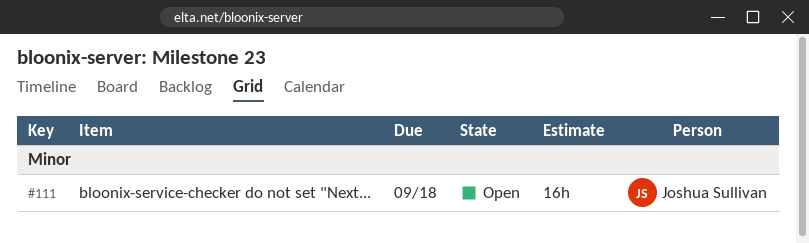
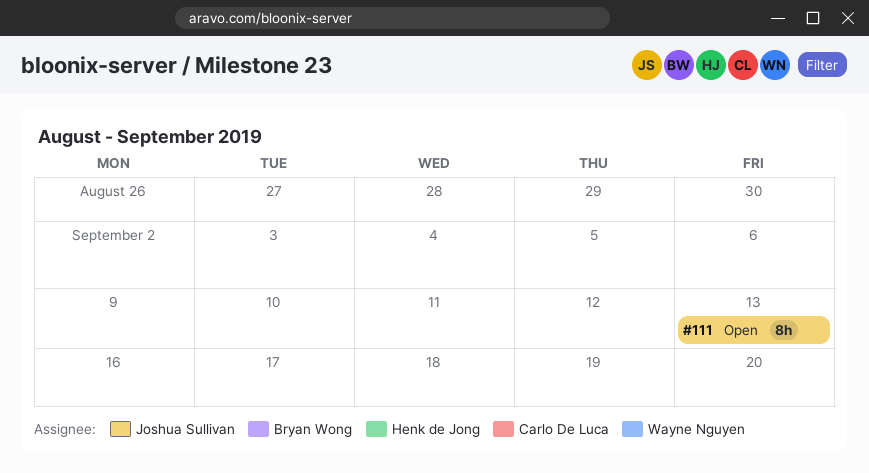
#111, estimate: 16h -> 8h
#111, due: Sep 18 -> Sep 13

